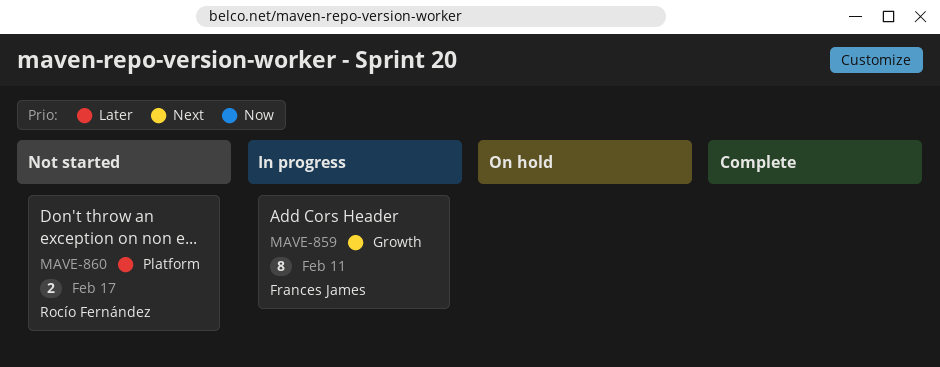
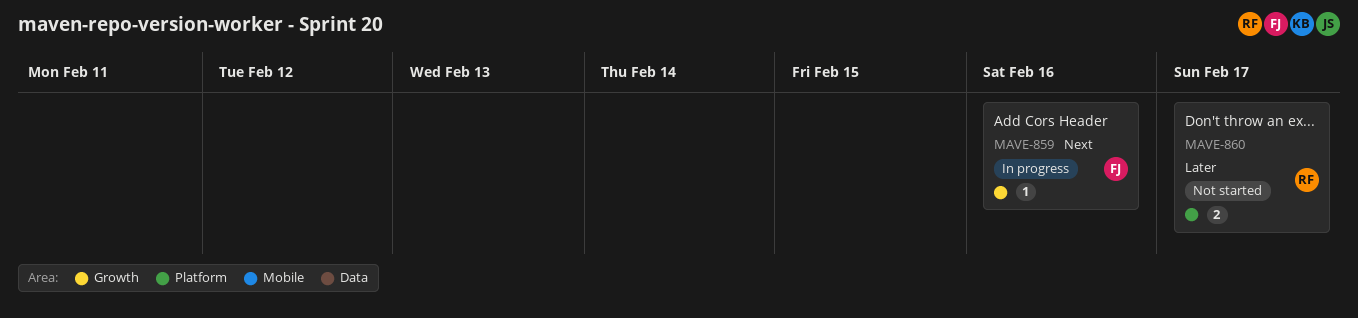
MAVE-859, estimate: 8 -> 1
MAVE-859, due: Feb 11 -> Feb 16

